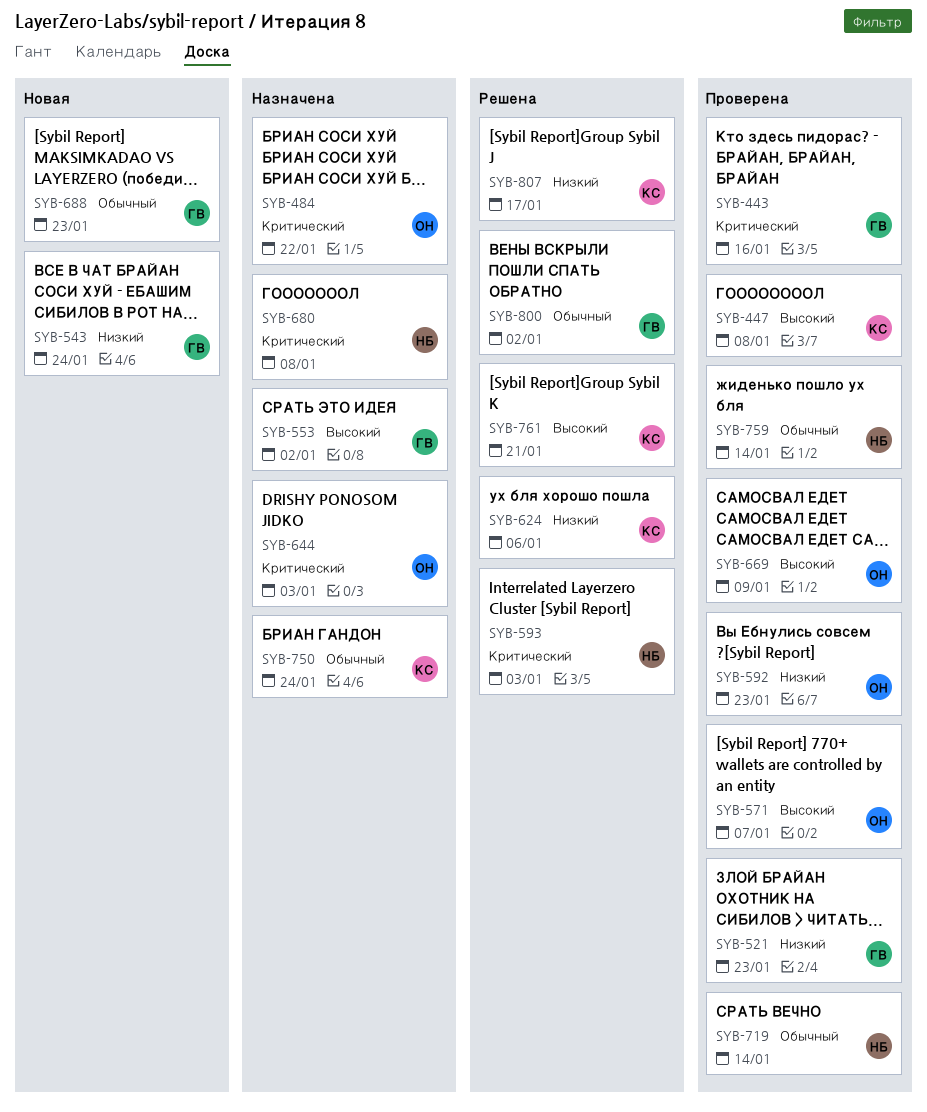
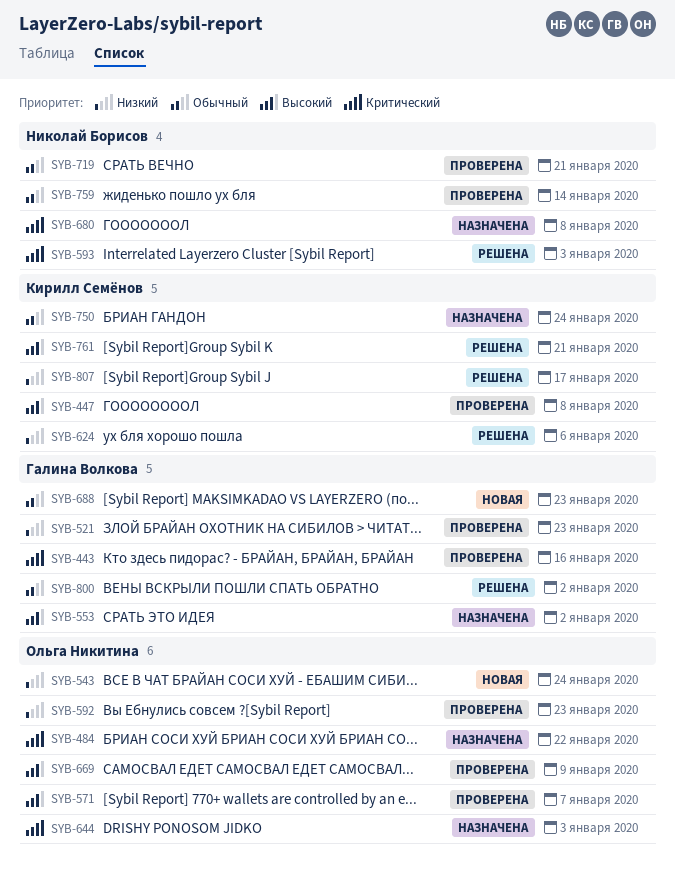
SYB-543, owner: Галина Волкова -> Ольга Никитина
SYB-719, due: Jan 14 -> Jan 21

